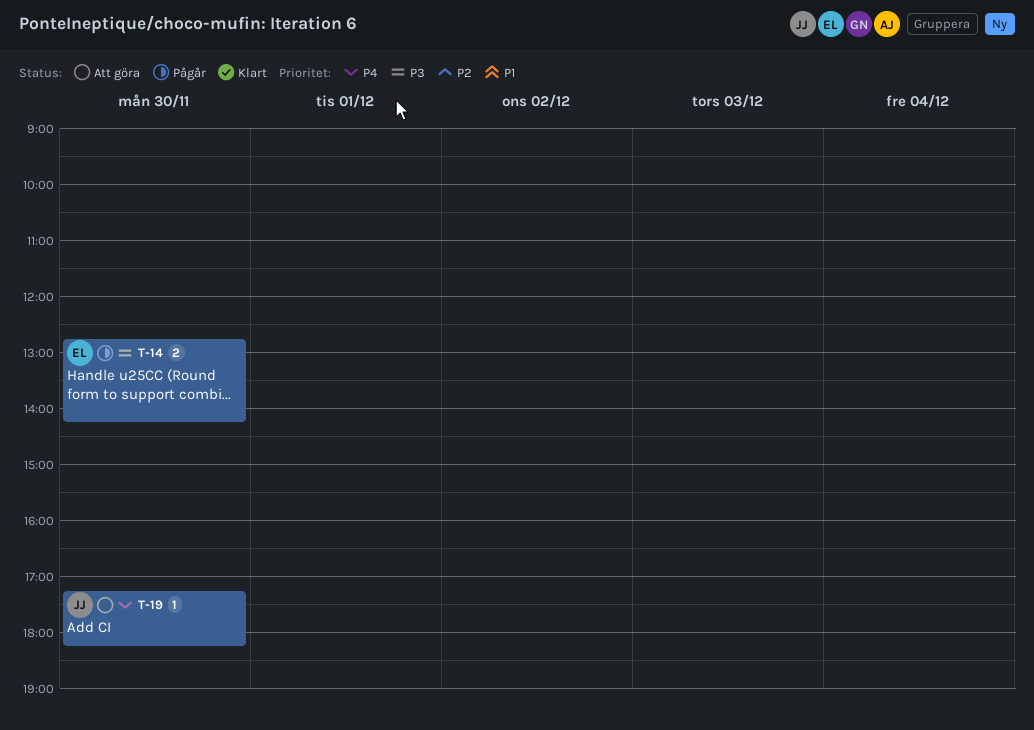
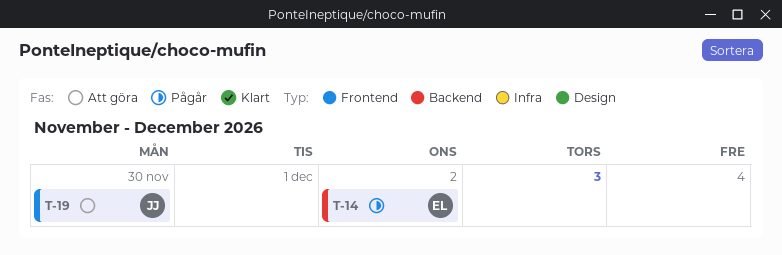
T-14, day: Nov 30 -> Dec 2

